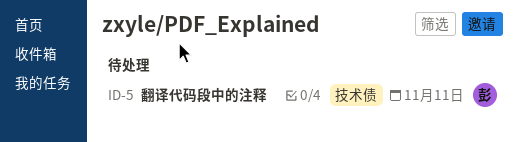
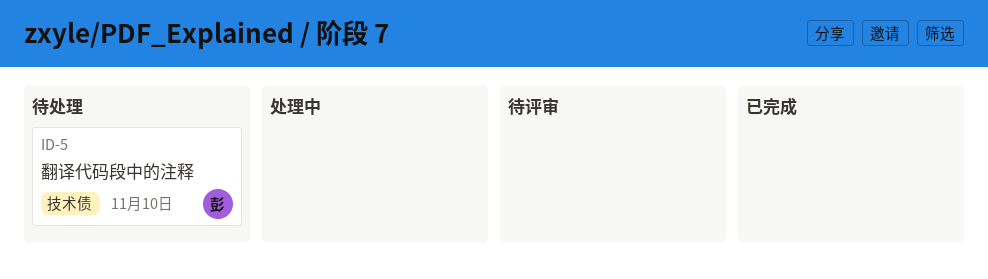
ID-5, due: Nov 11 -> Nov 10

